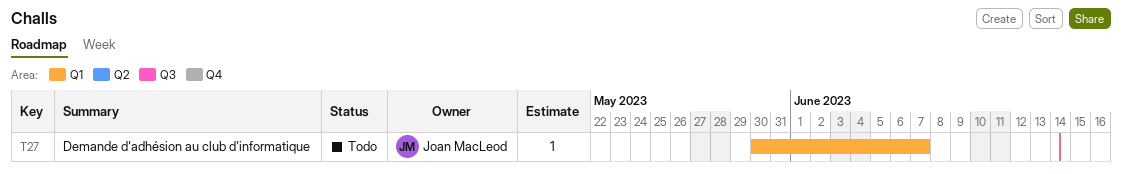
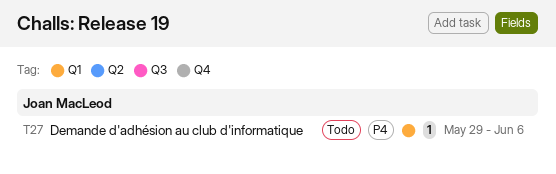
T27, start: May 30 -> May 29
T27, due: Jun 7 -> Jun 6

